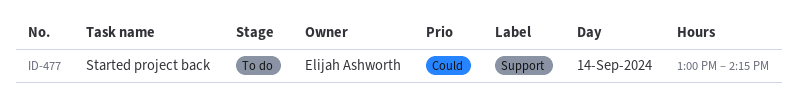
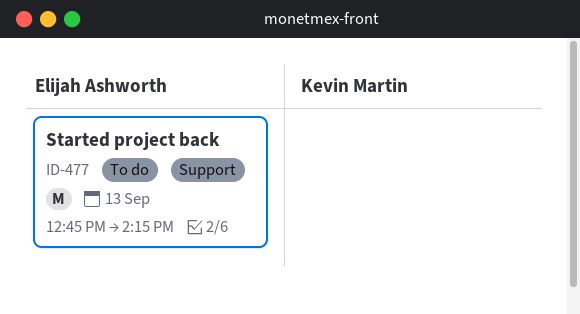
ID-477, day: Sep 14 -> Sep 13
ID-477, begins: 13:00 -> 12:45

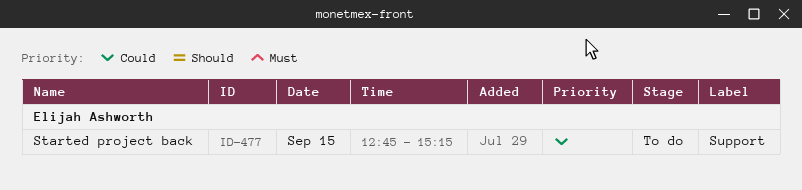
ID-477, day: Sep 13 -> Sep 15
ID-477, ends: 14:15 -> 15:15

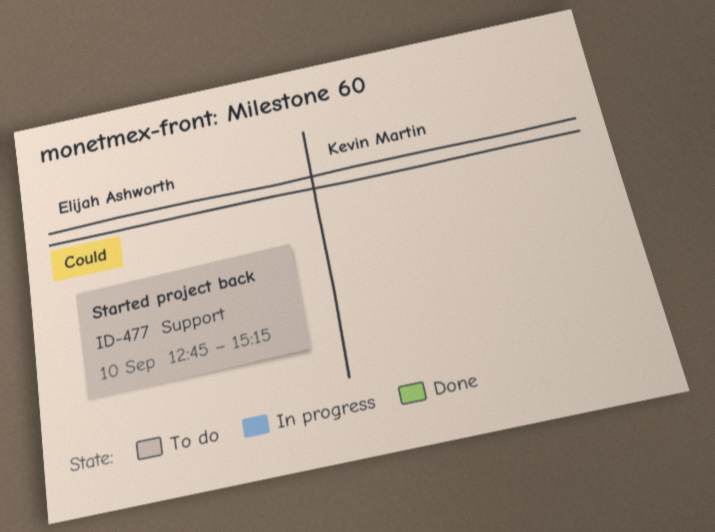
ID-477, day: Sep 15 -> Sep 10

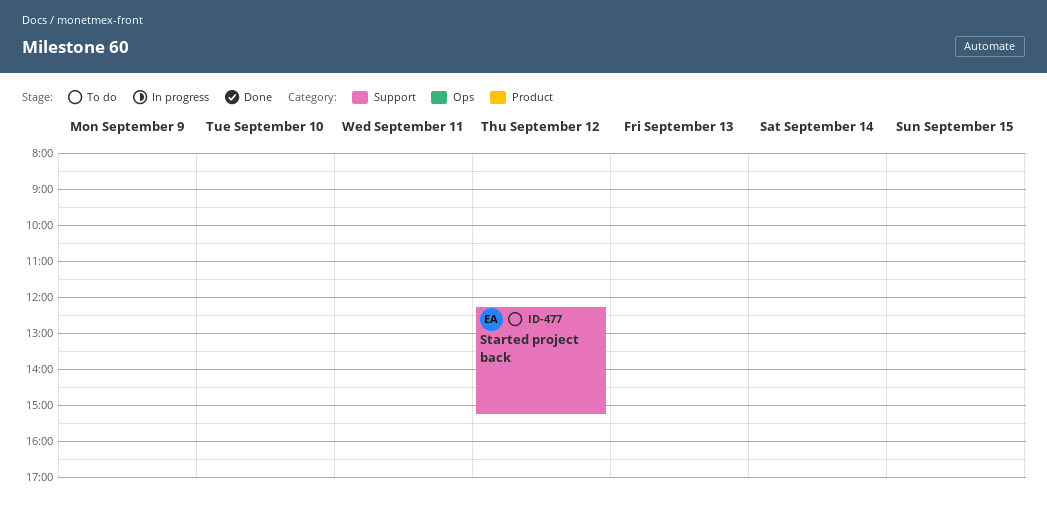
ID-477, day: Sep 10 -> Sep 12
ID-477, begins: 12:45 -> 12:15

